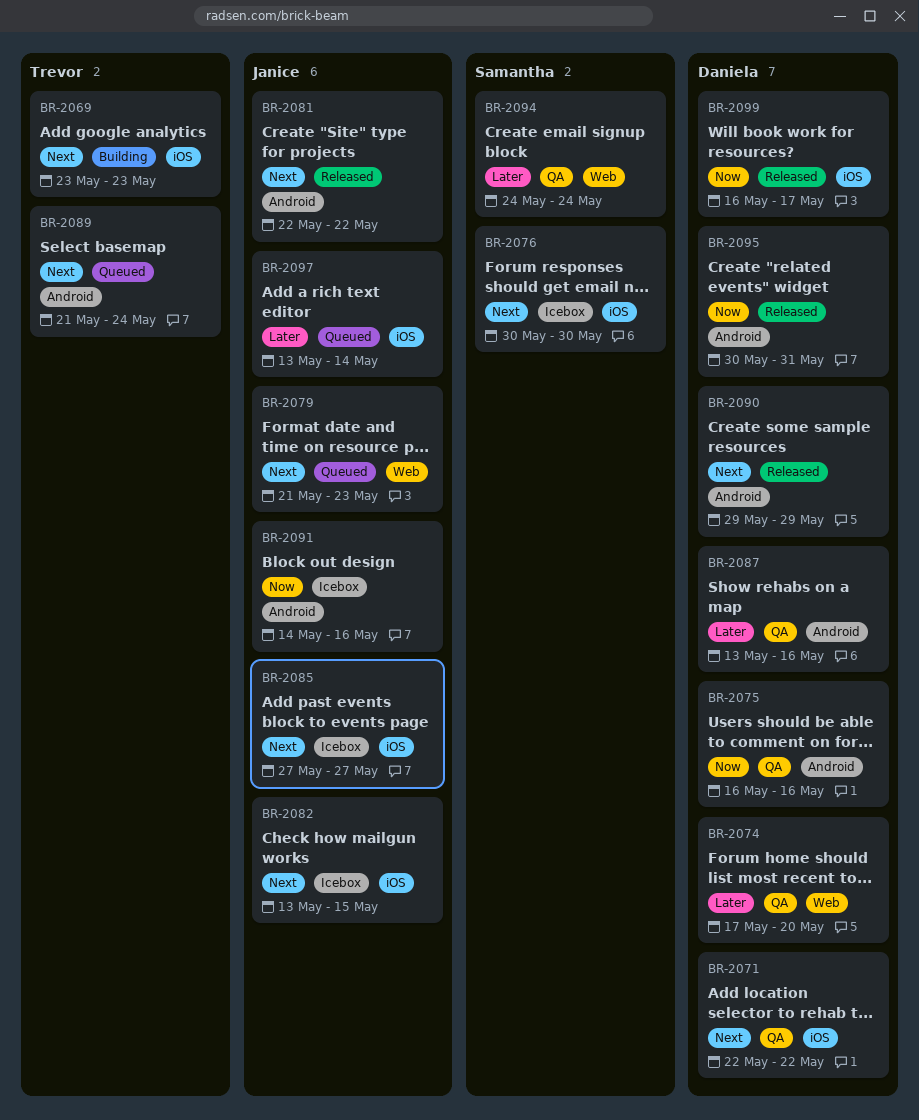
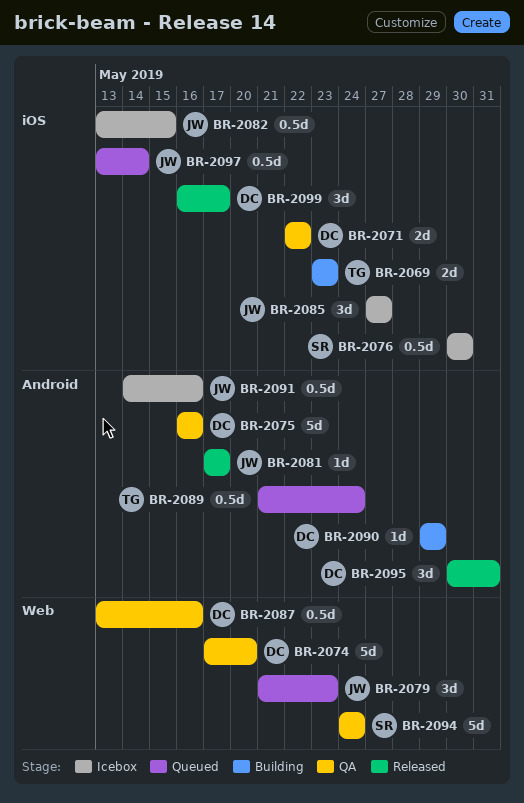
BR-2081, start: May 22 -> May 17
BR-2081, due: May 22 -> May 17
BR-2087, label: Android -> Web
BR-2090, status: Released -> Building

